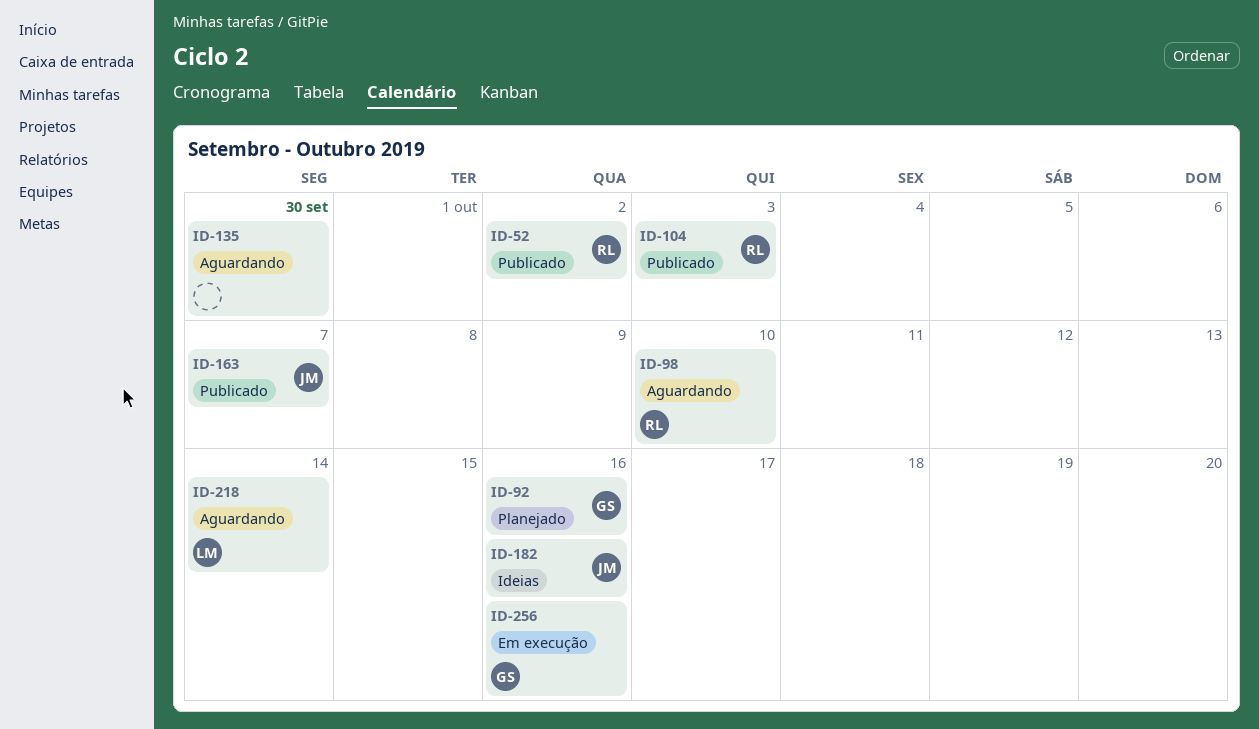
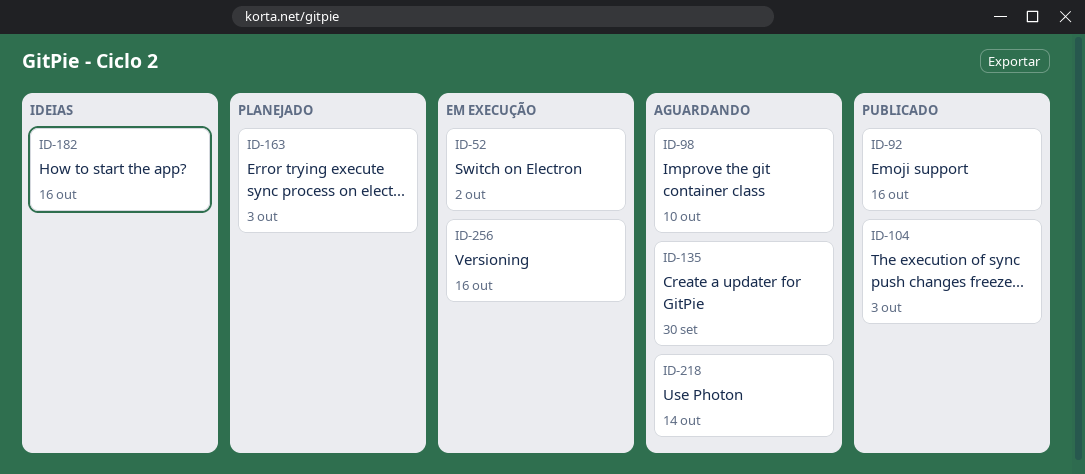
ID-52, status: Publicado -> Em execução
ID-92, status: Planejado -> Publicado
ID-163, status: Publicado -> Planejado
ID-163, due: Oct 7 -> Oct 3

